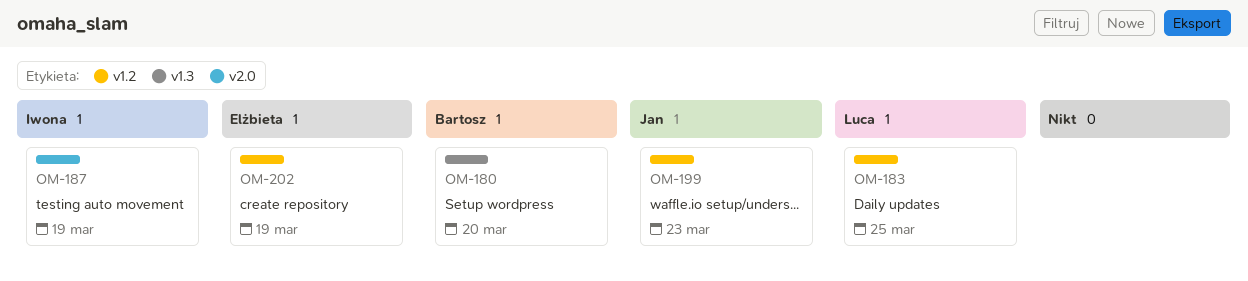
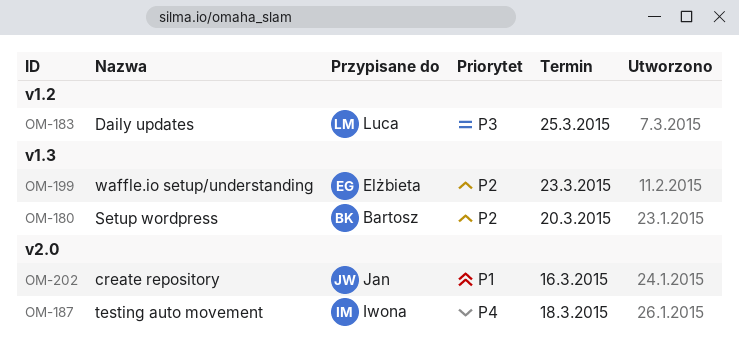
OM-187, due: Mar 19 -> Mar 18
OM-199, owner: Jan -> Elżbieta
OM-199, label: v1.2 -> v1.3
OM-202, owner: Elżbieta -> Jan
OM-202, label: v1.2 -> v2.0
OM-202, due: Mar 19 -> Mar 16

